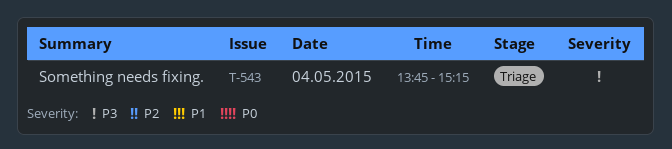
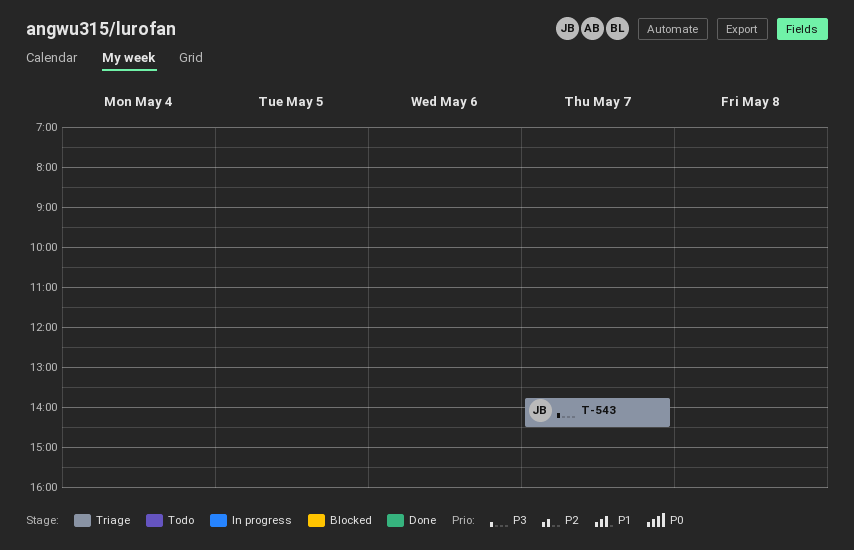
T-543, day: May 4 -> May 7
T-543, ends: 15:15 -> 14:30

